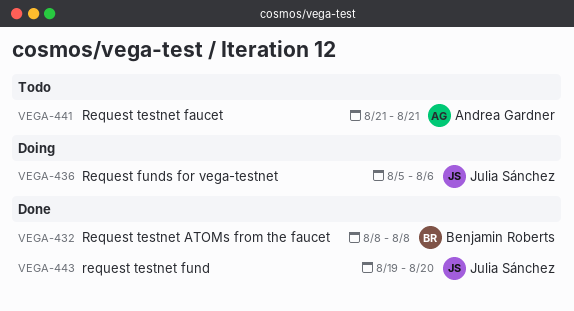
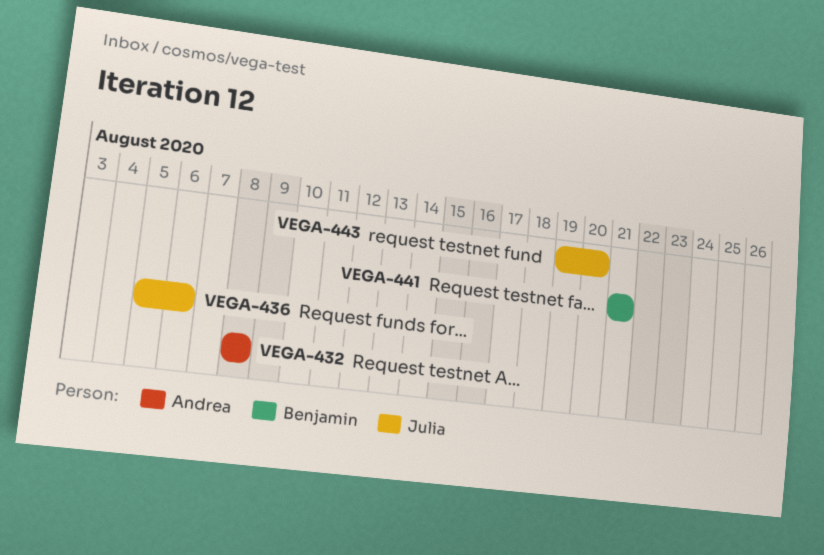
VEGA-432, owner: Benjamin Roberts -> Andrea Gardner
VEGA-441, owner: Andrea Gardner -> Benjamin Roberts

